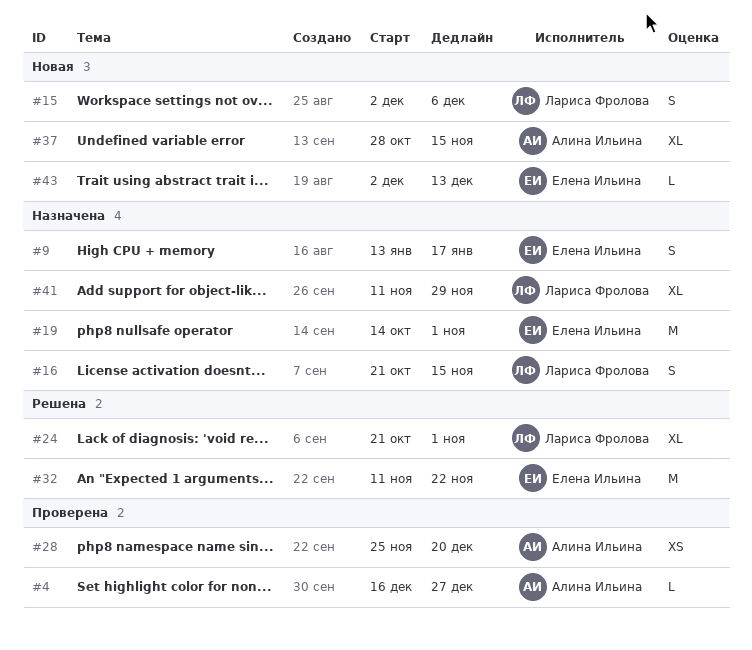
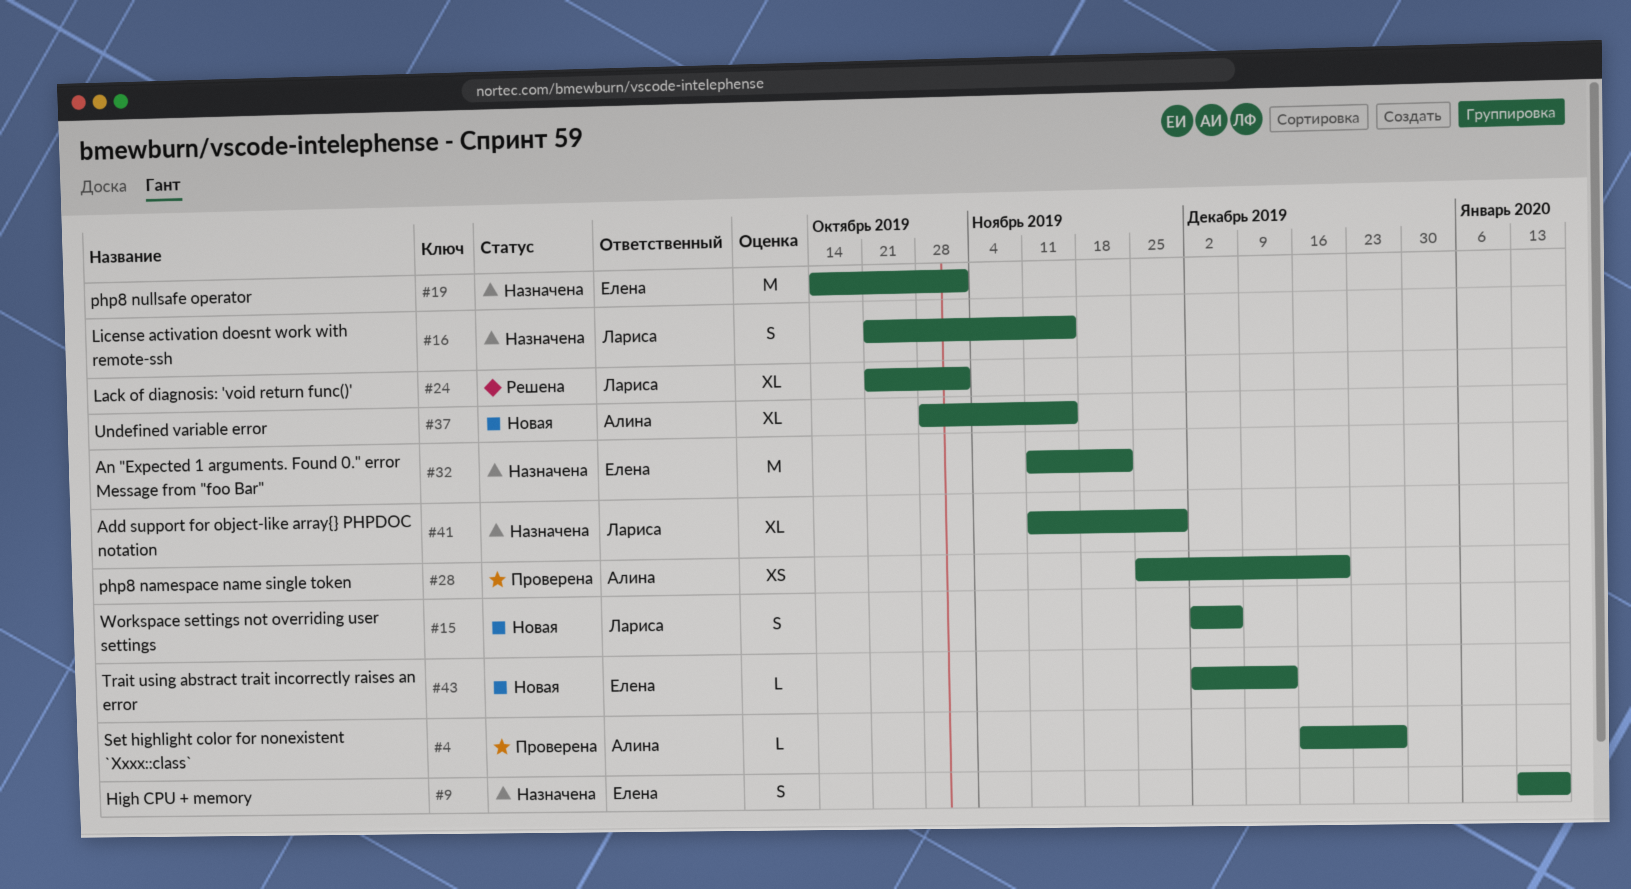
#32, status: Решена -> Назначена

